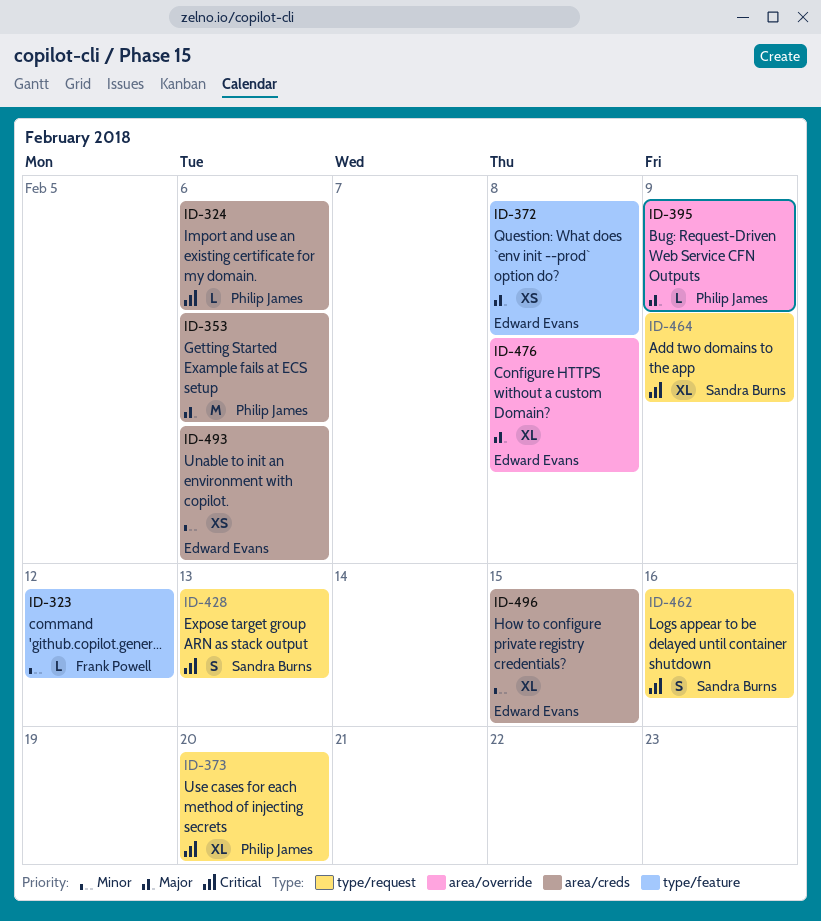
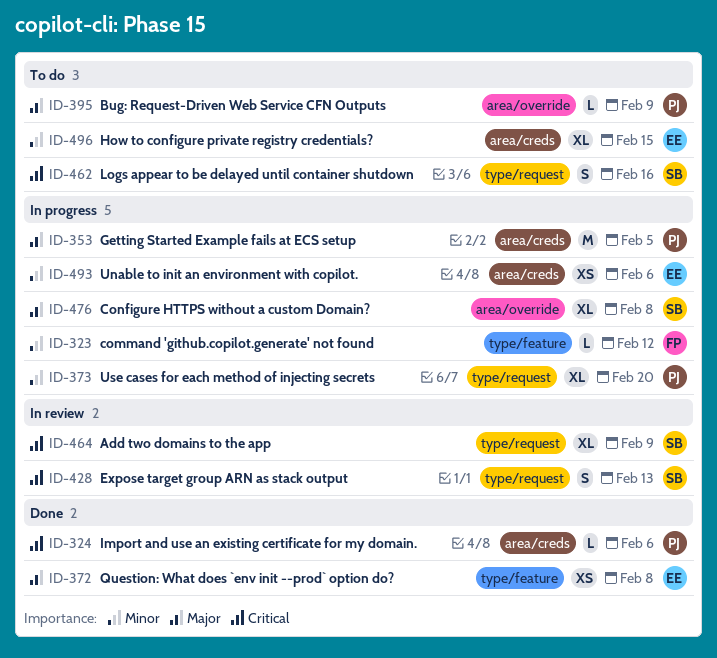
ID-353, due: Feb 6 -> Feb 5
ID-373, priority: Critical -> Minor
ID-476, owner: Edward Evans -> Sandra Burns

